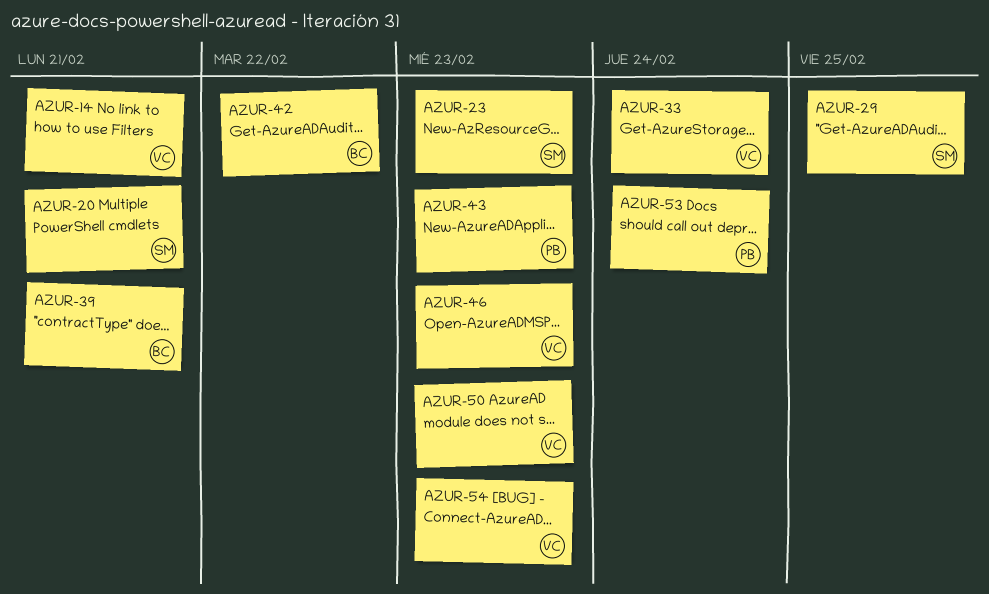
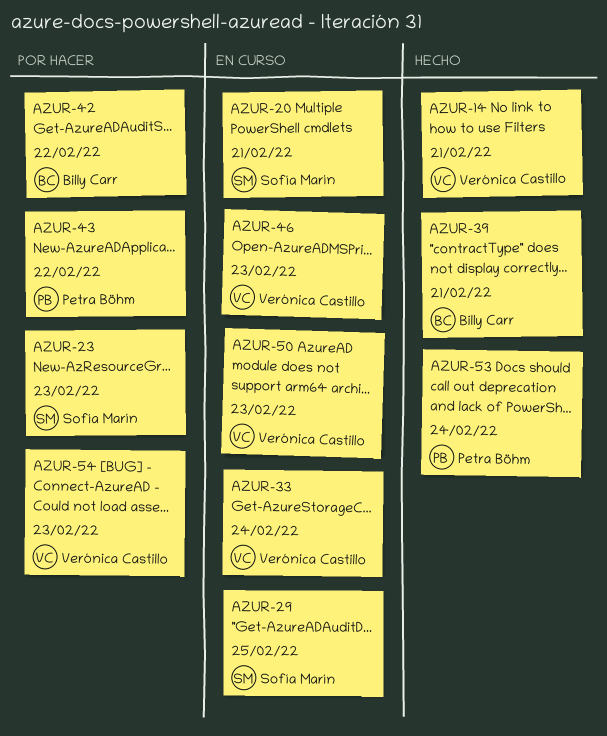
AZUR-43, due: Feb 23 -> Feb 22

